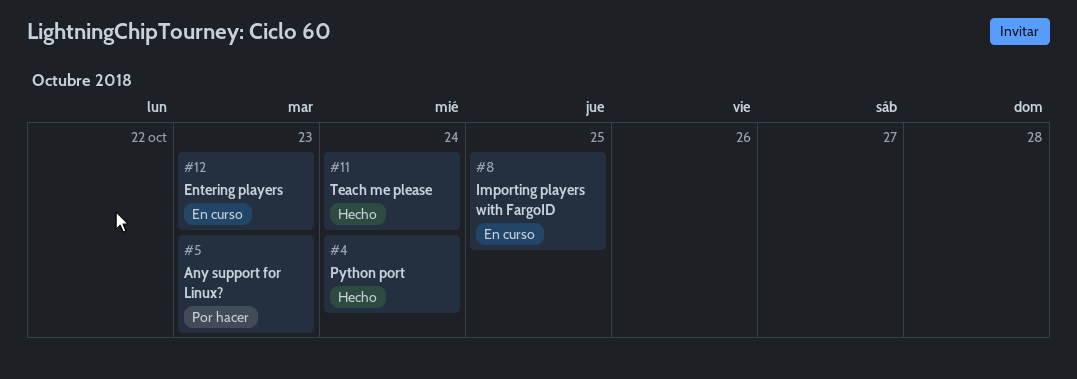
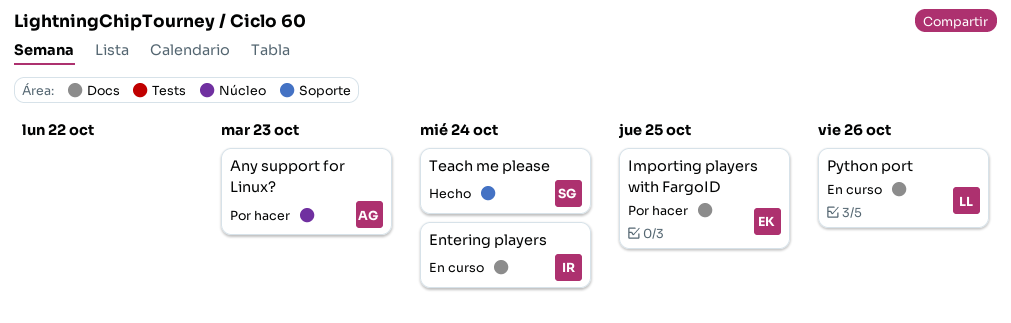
Entering players, due: Oct 23 -> Oct 24
Importing players with FargoID, status: En curso -> Por hacer
Python port, status: Hecho -> En curso
Python port, due: Oct 24 -> Oct 26

